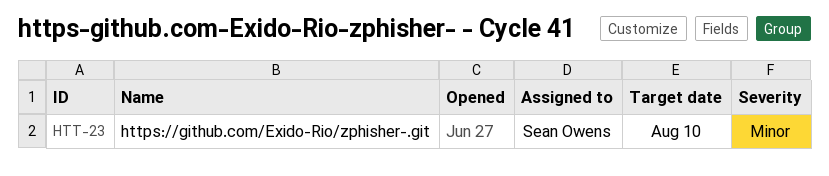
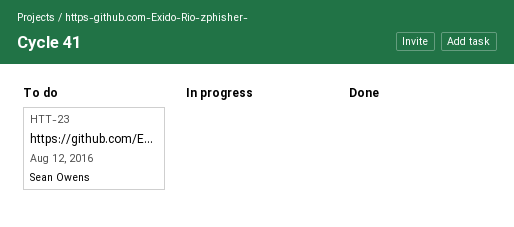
HTT-23, due: Aug 10 -> Aug 12

